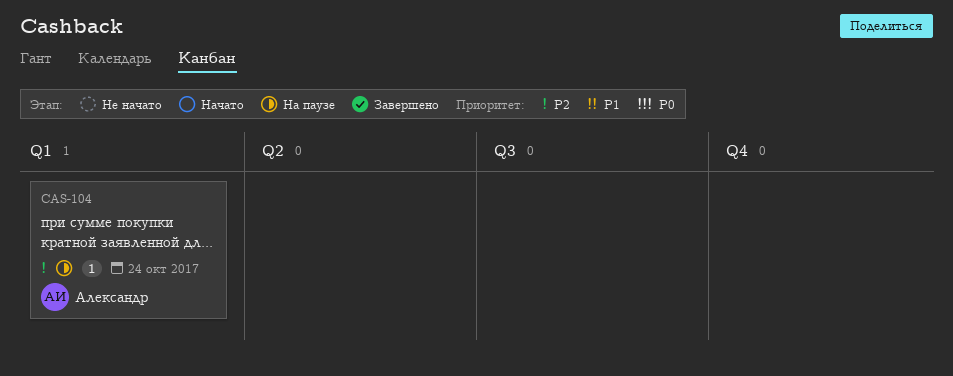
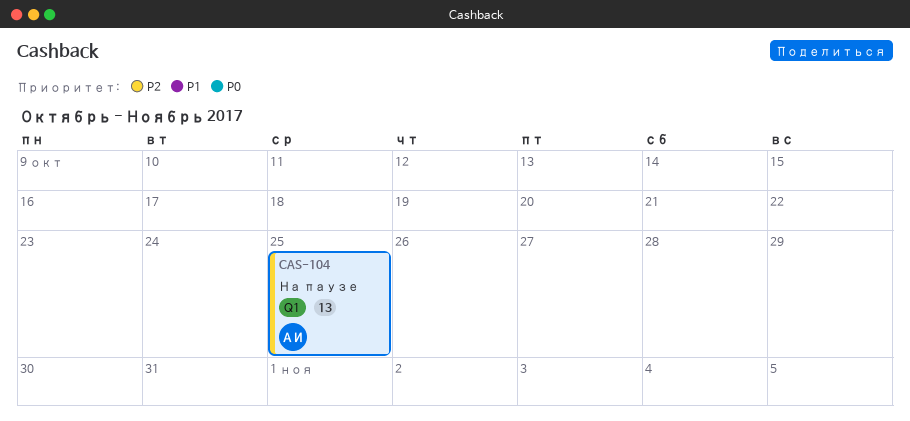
CAS-104, estimate: 1 -> 13
CAS-104, due: Oct 24 -> Oct 25

